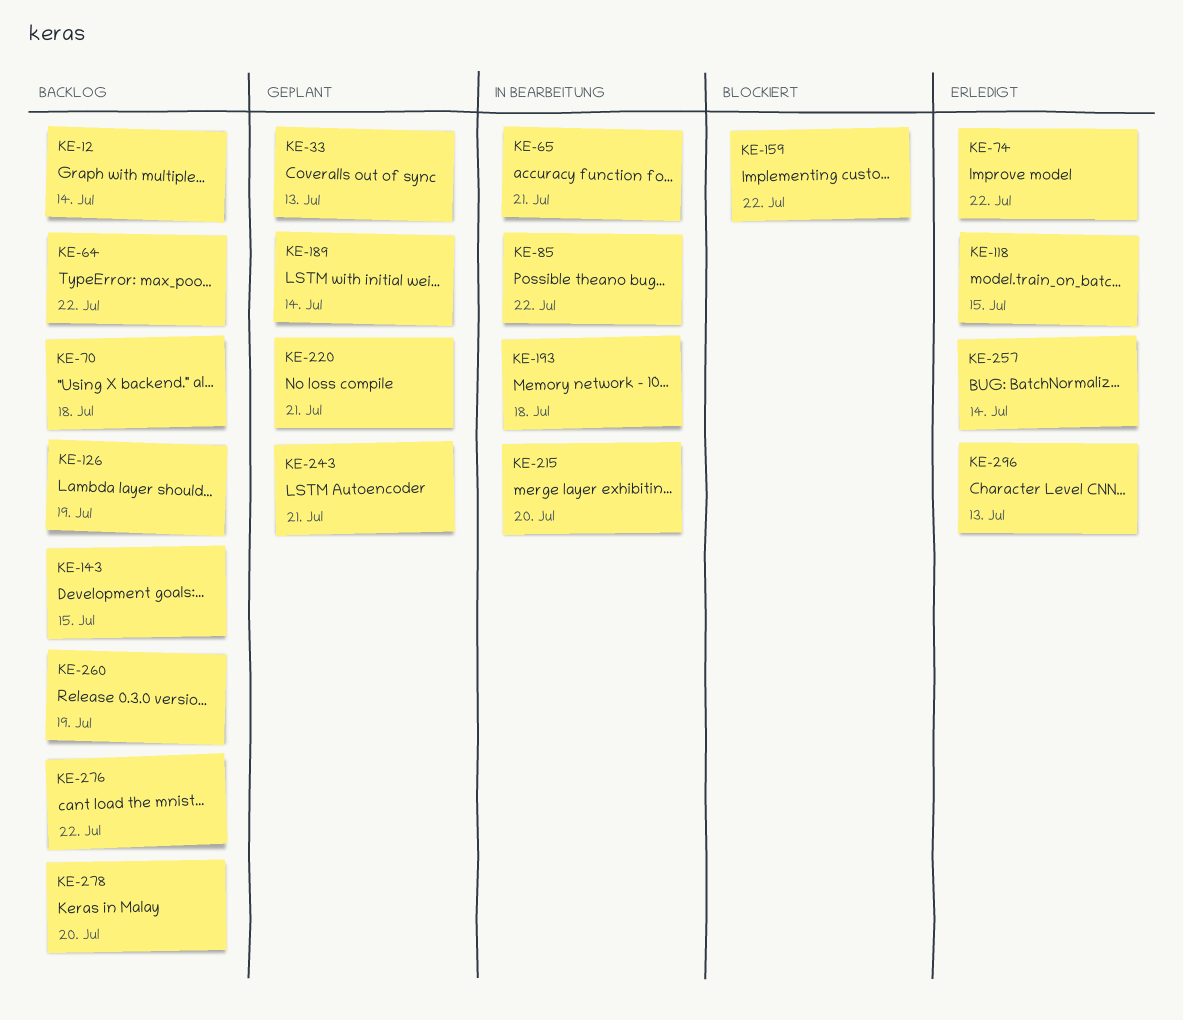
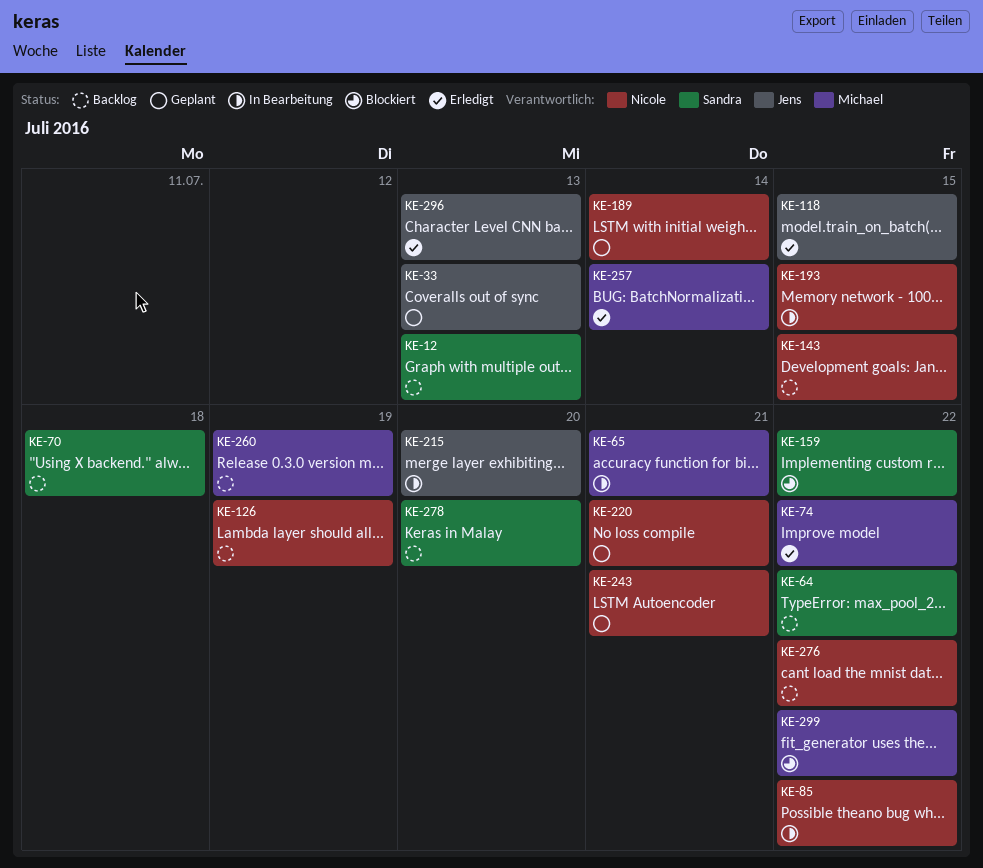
KE-12, due: Jul 14 -> Jul 13
KE-193, due: Jul 18 -> Jul 15
KE-299: none -> present

